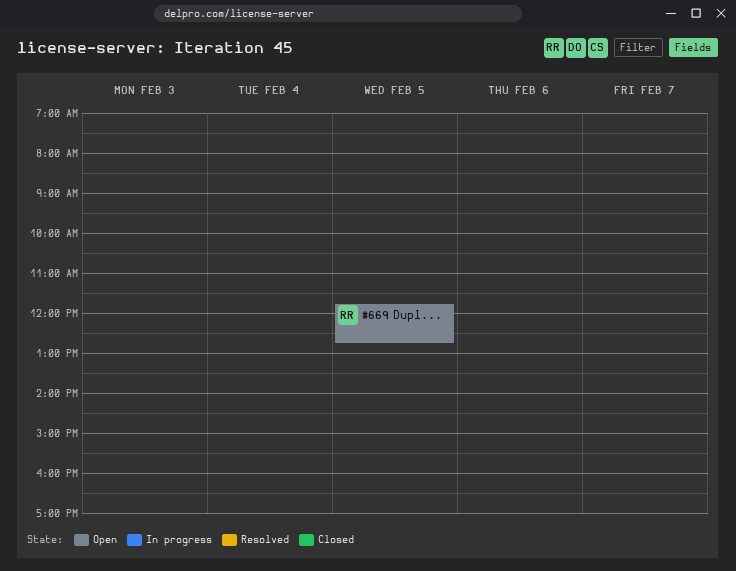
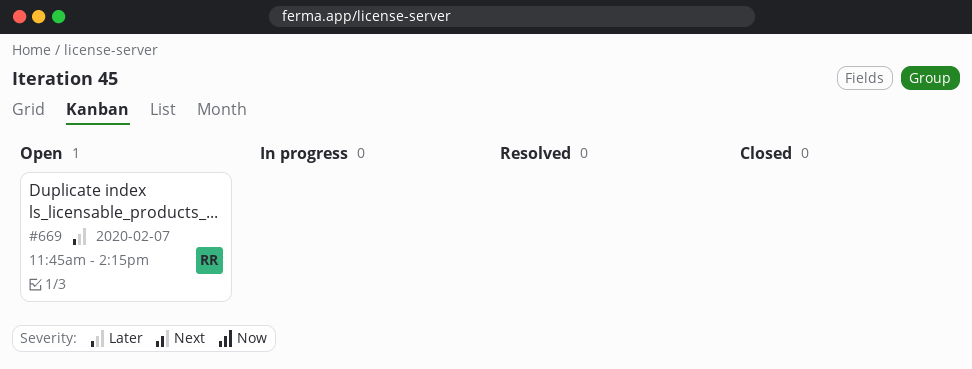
#669, day: Feb 5 -> Feb 7
#669, ends: 12:45 -> 14:15

